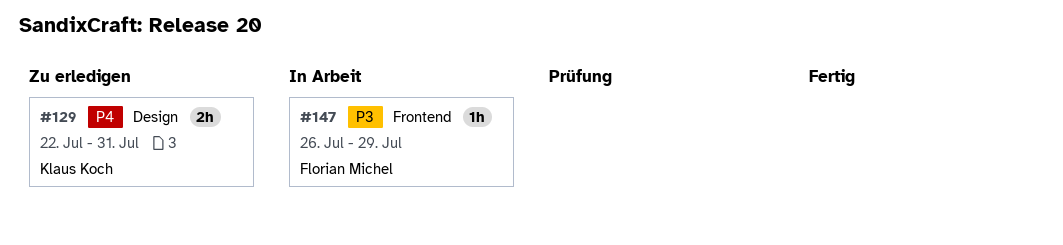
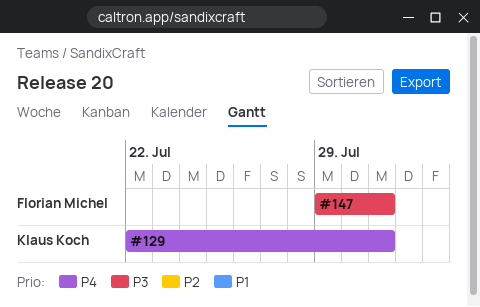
#147, start: Jul 26 -> Jul 29
#147, due: Jul 29 -> Jul 31

